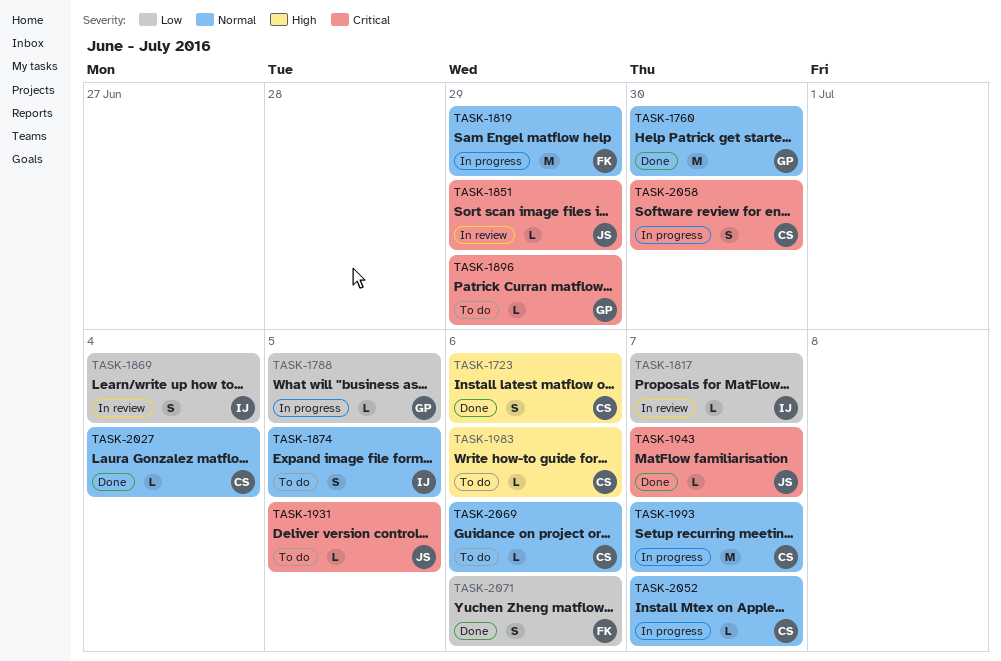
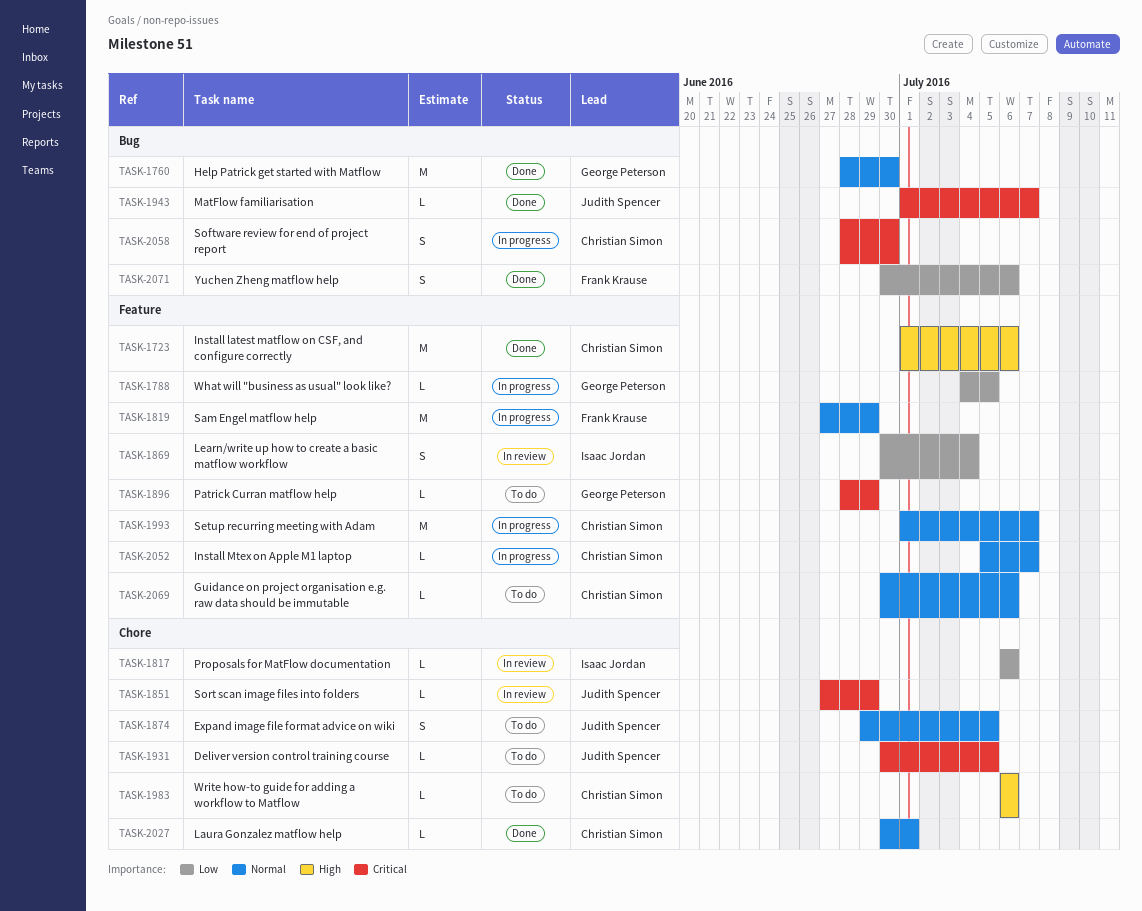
TASK-1723, estimate: S -> M
TASK-1817, due: Jul 7 -> Jul 6
TASK-1874, owner: Isaac Jordan -> Judith Spencer
TASK-2027, due: Jul 4 -> Jul 1

